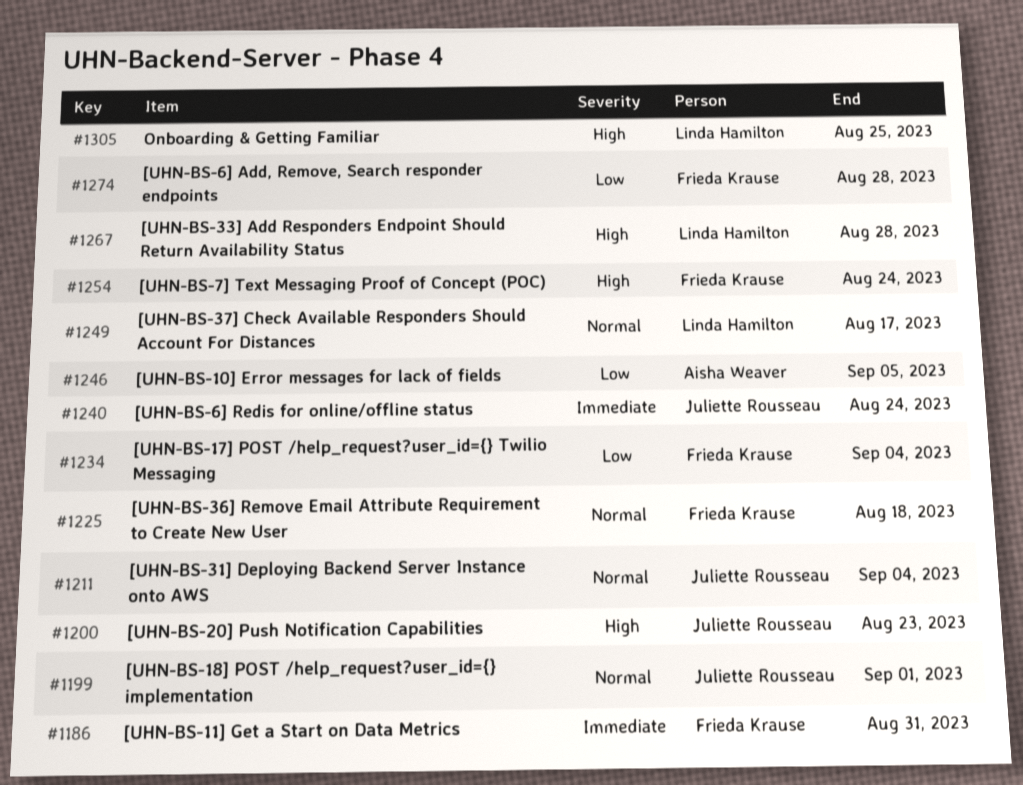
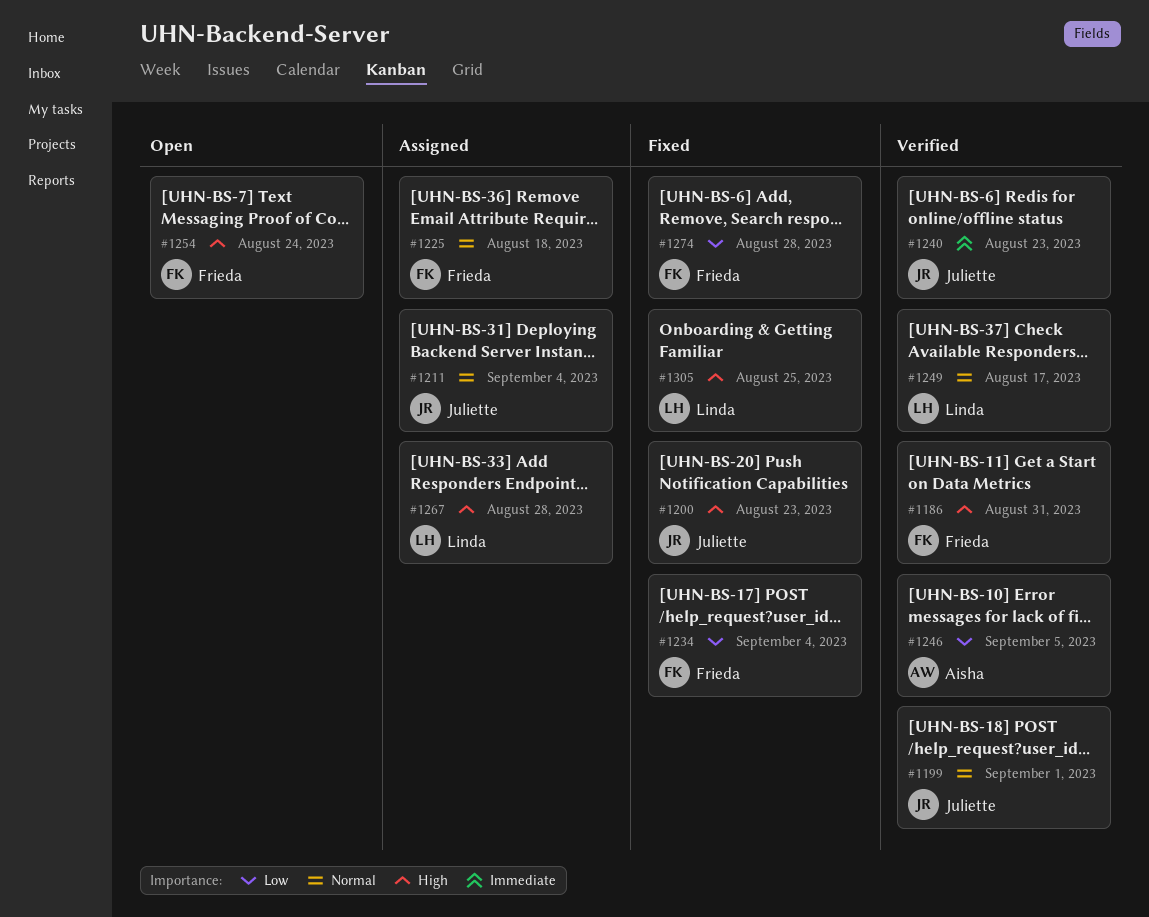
#1186, priority: Immediate -> High
#1240, due: Aug 24 -> Aug 23

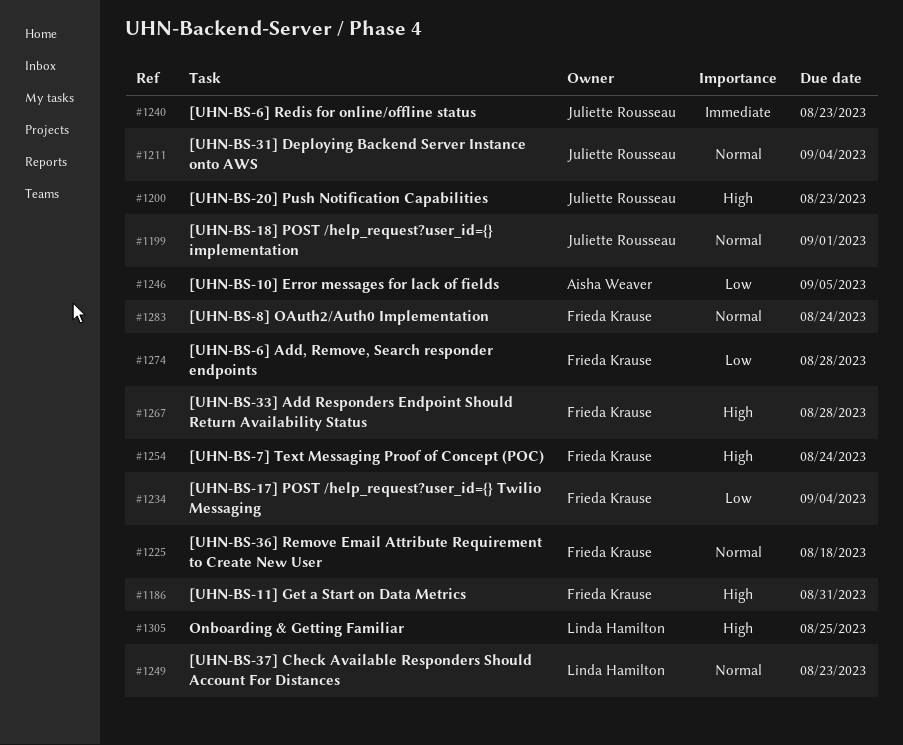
#1249, due: Aug 17 -> Aug 23
#1267, owner: Linda Hamilton -> Frieda Krause
#1283: none -> present

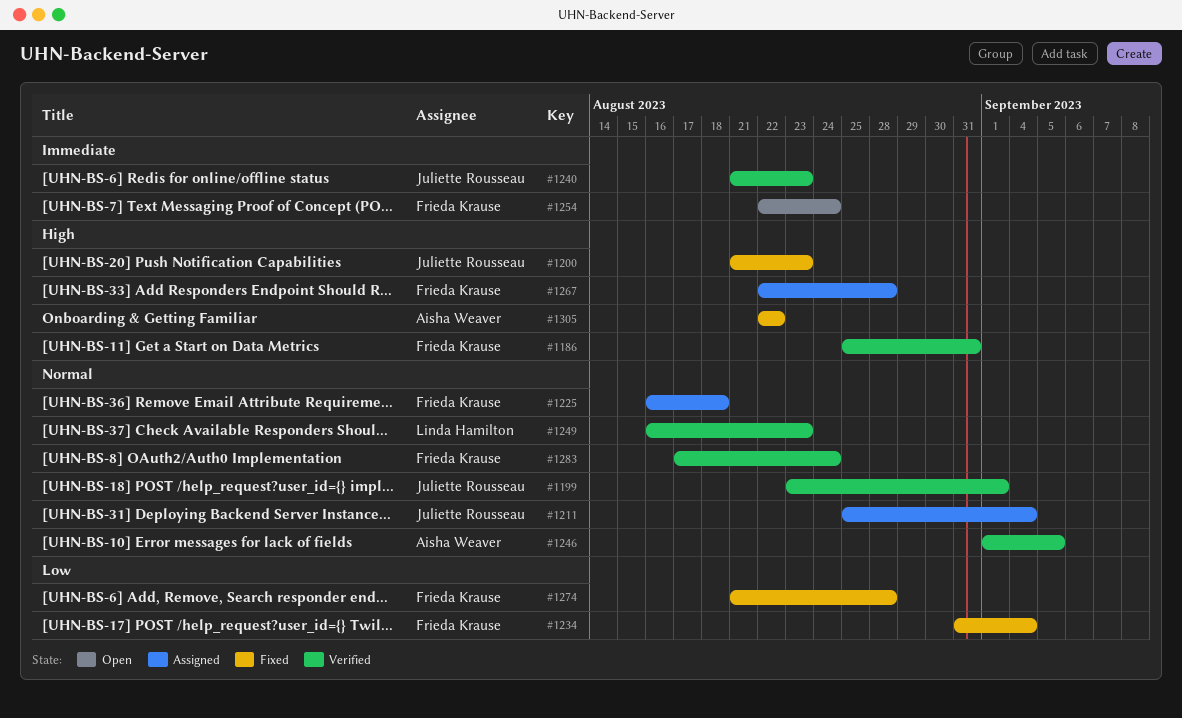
#1246, priority: Low -> Normal
#1254, priority: High -> Immediate
#1305, owner: Linda Hamilton -> Aisha Weaver
#1305, due: Aug 25 -> Aug 22

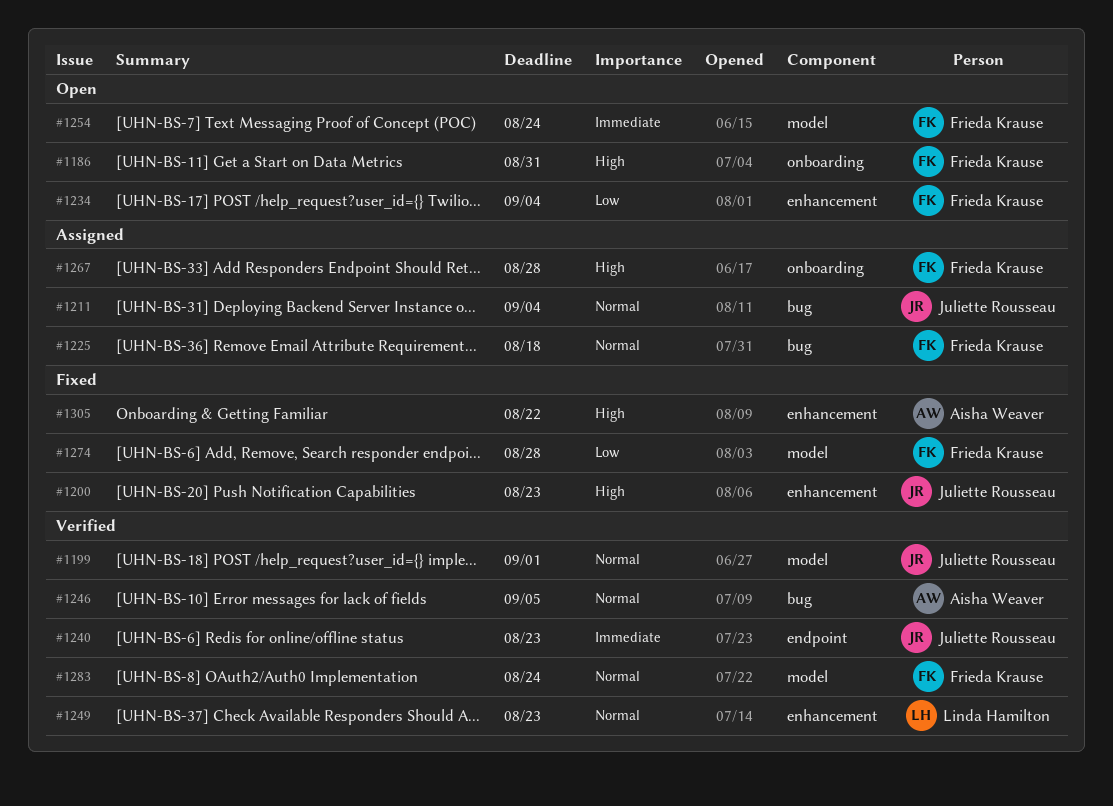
#1186, status: Verified -> Open
#1234, status: Fixed -> Open

